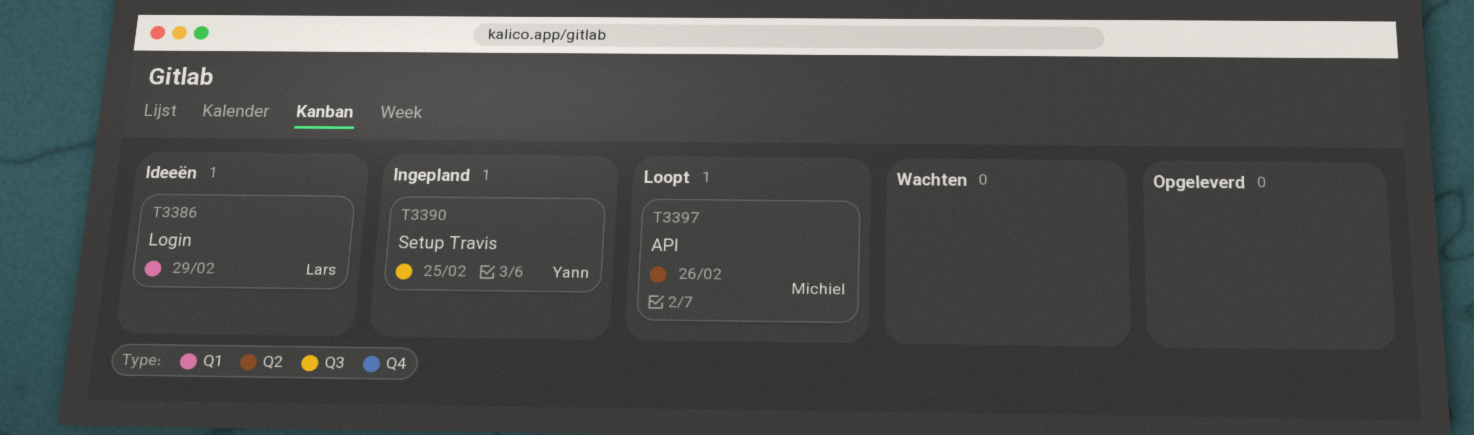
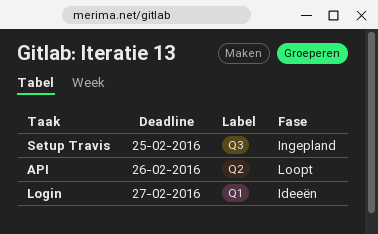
Login, due: Feb 29 -> Feb 27

